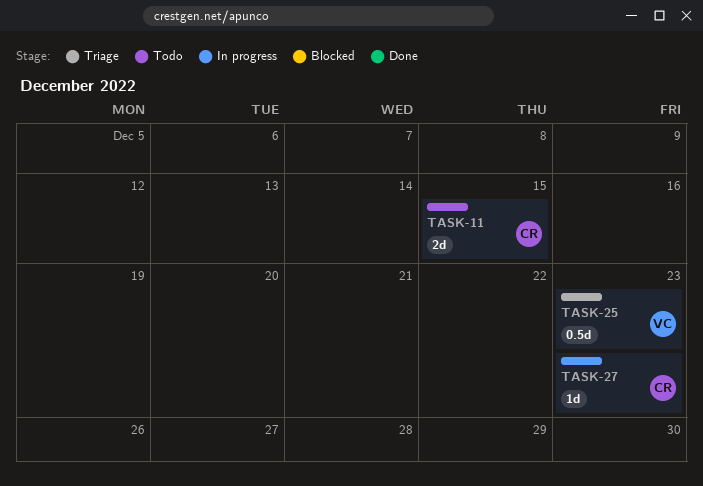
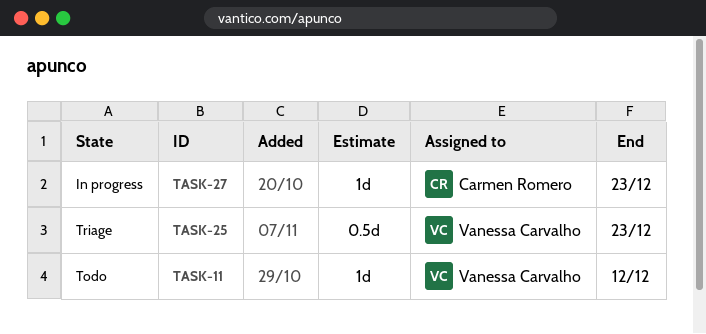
TASK-11, owner: Carmen Romero -> Vanessa Carvalho
TASK-11, estimate: 2d -> 1d
TASK-11, due: Dec 15 -> Dec 12

